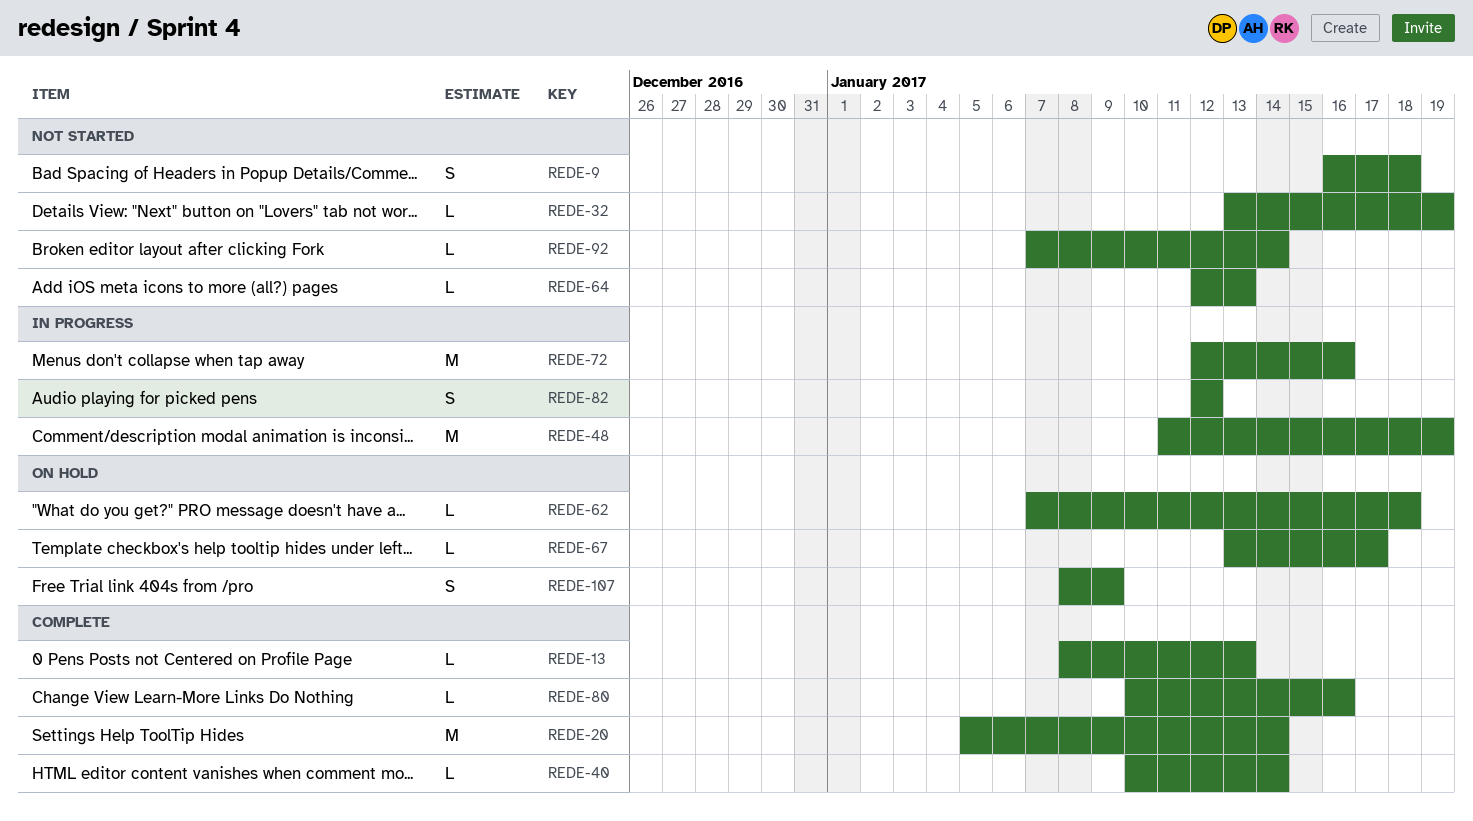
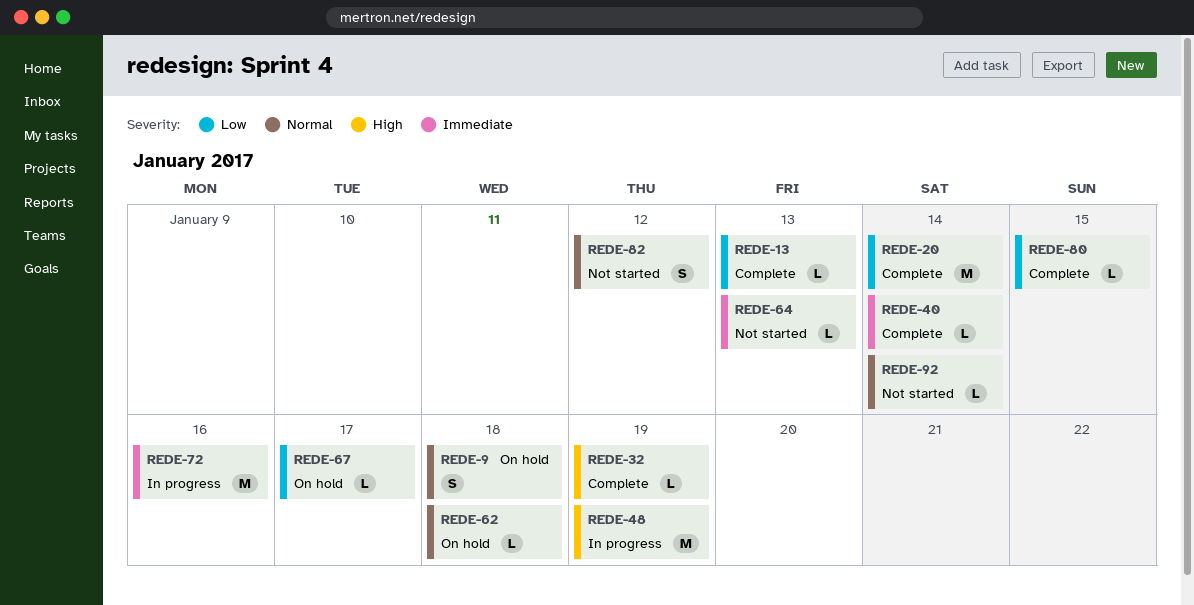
REDE-9, status: Not started -> On hold
REDE-32, status: Not started -> Complete
REDE-80, due: Jan 16 -> Jan 15
REDE-82, status: In progress -> Not started
REDE-107: present -> none

